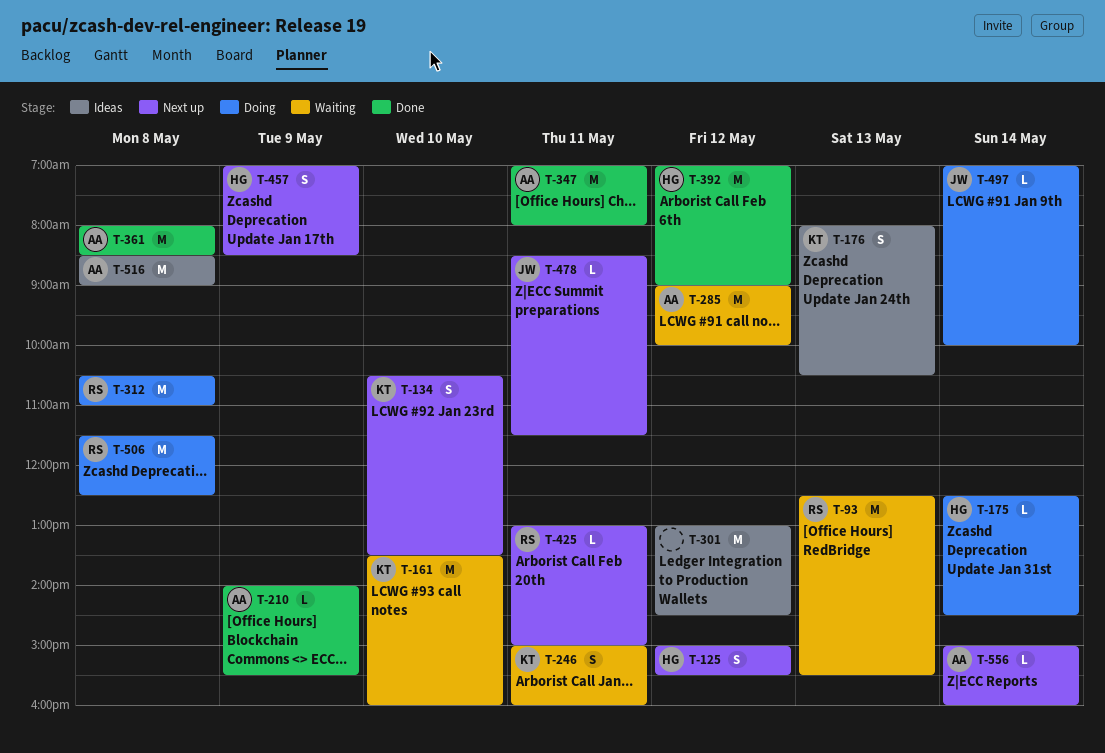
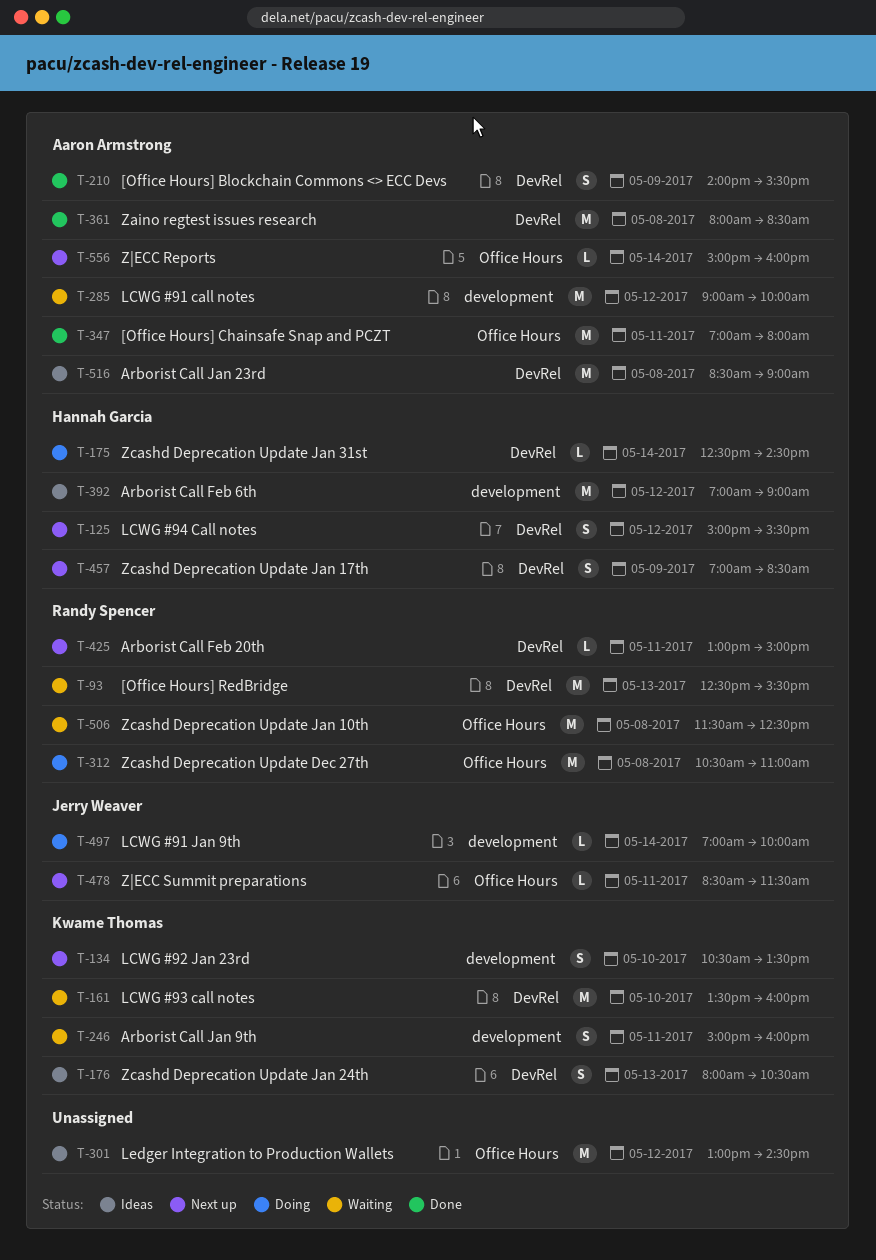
T-210, estimate: L -> S
T-392, status: Done -> Ideas
T-506, status: Doing -> Waiting

